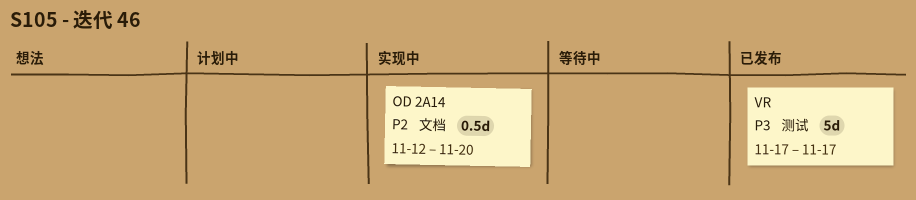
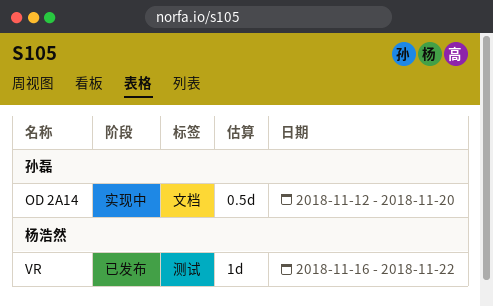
VR, estimate: 5d -> 1d
VR, start: Nov 17 -> Nov 16
VR, due: Nov 17 -> Nov 22

